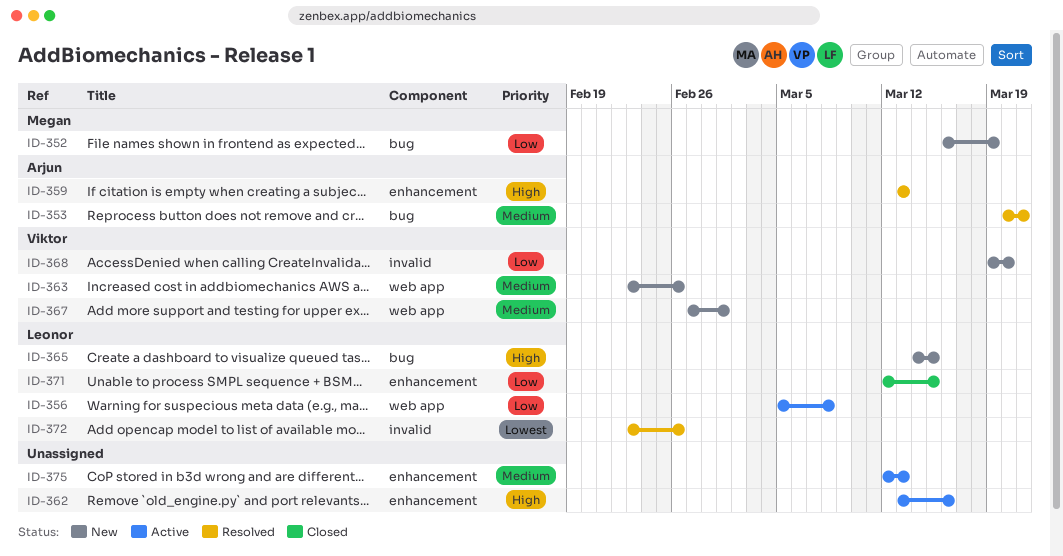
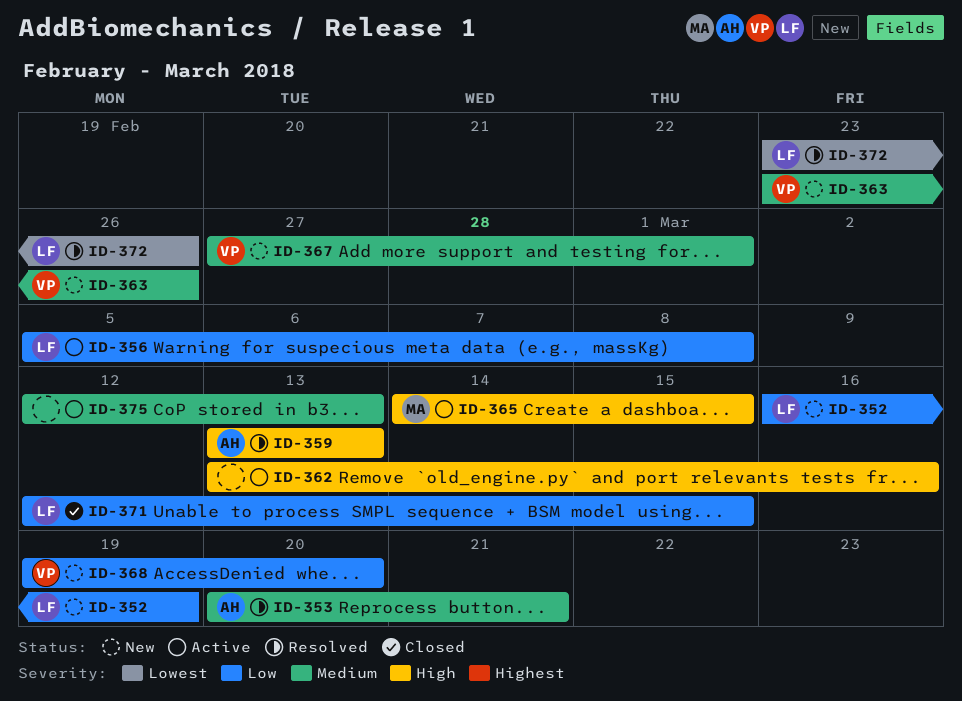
ID-352, owner: Megan -> Leonor
ID-365, status: New -> Active
ID-365, owner: Leonor -> Megan

